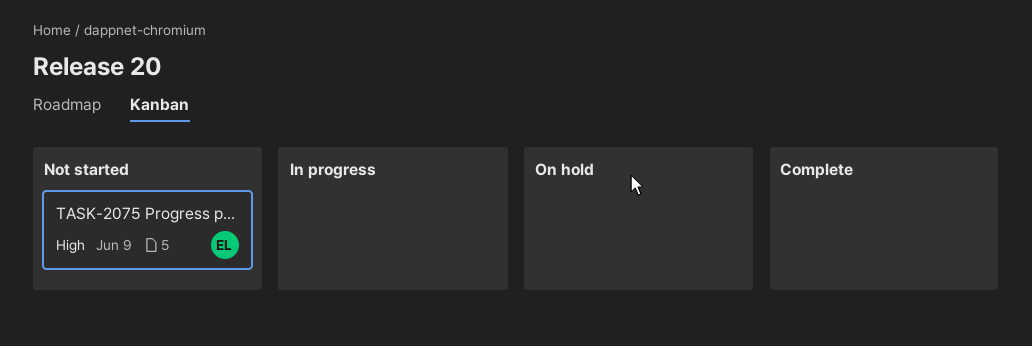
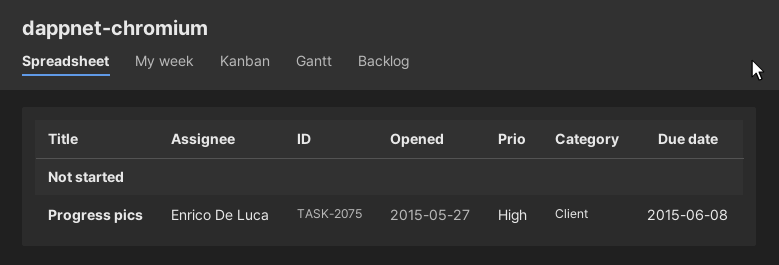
TASK-2075, due: Jun 9 -> Jun 8

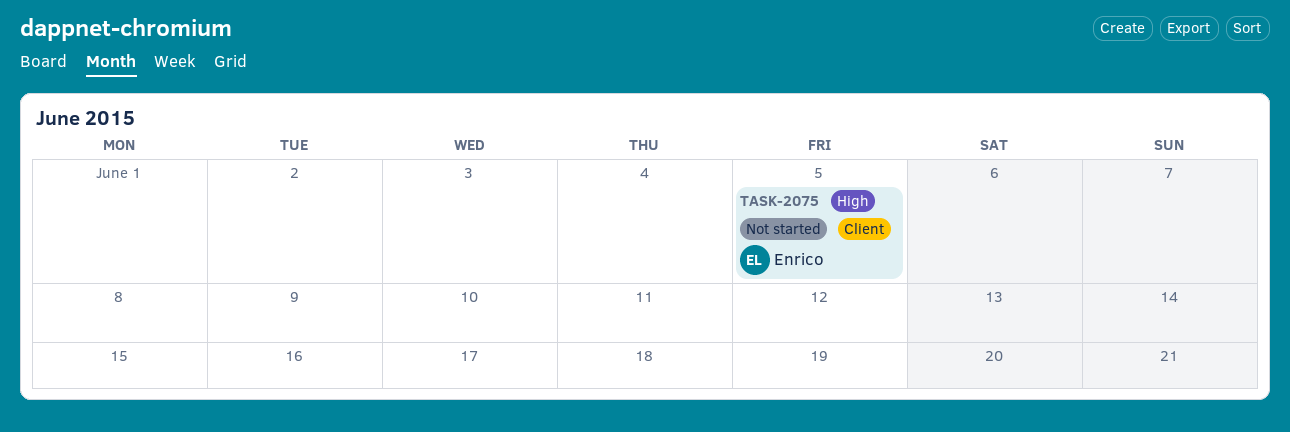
TASK-2075, due: Jun 8 -> Jun 5

